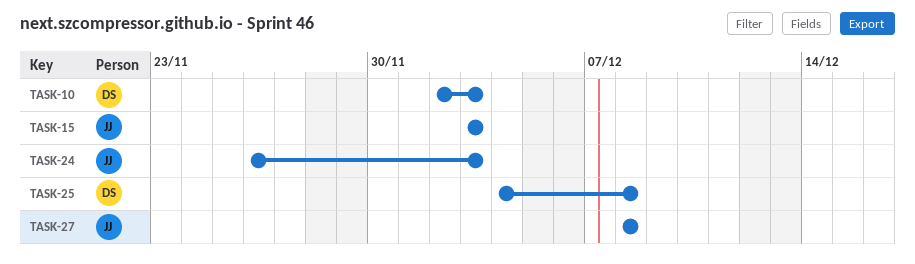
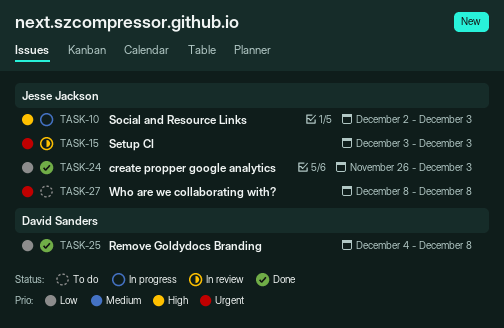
TASK-10, owner: David Sanders -> Jesse Jackson

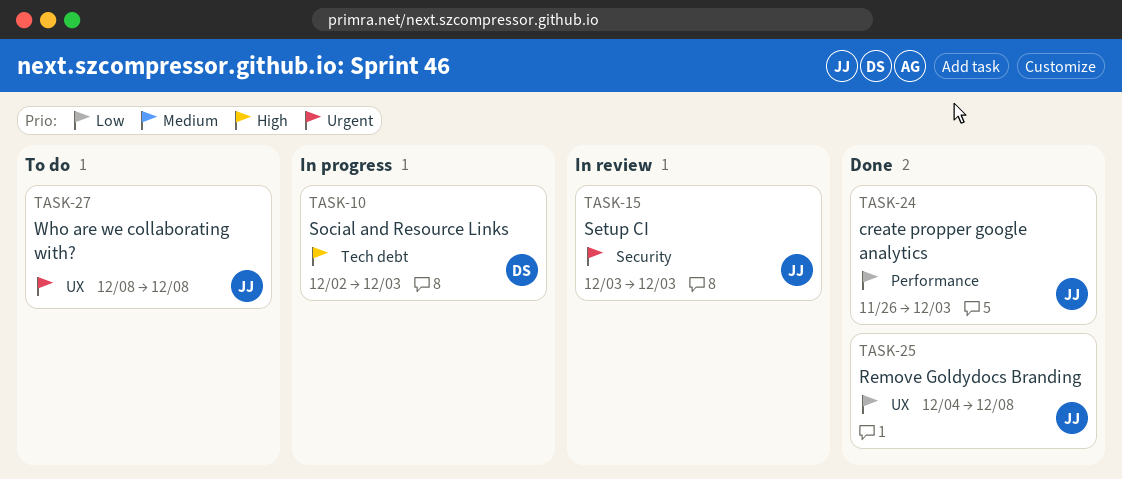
TASK-10, owner: Jesse Jackson -> David Sanders
TASK-25, owner: David Sanders -> Jesse Jackson

